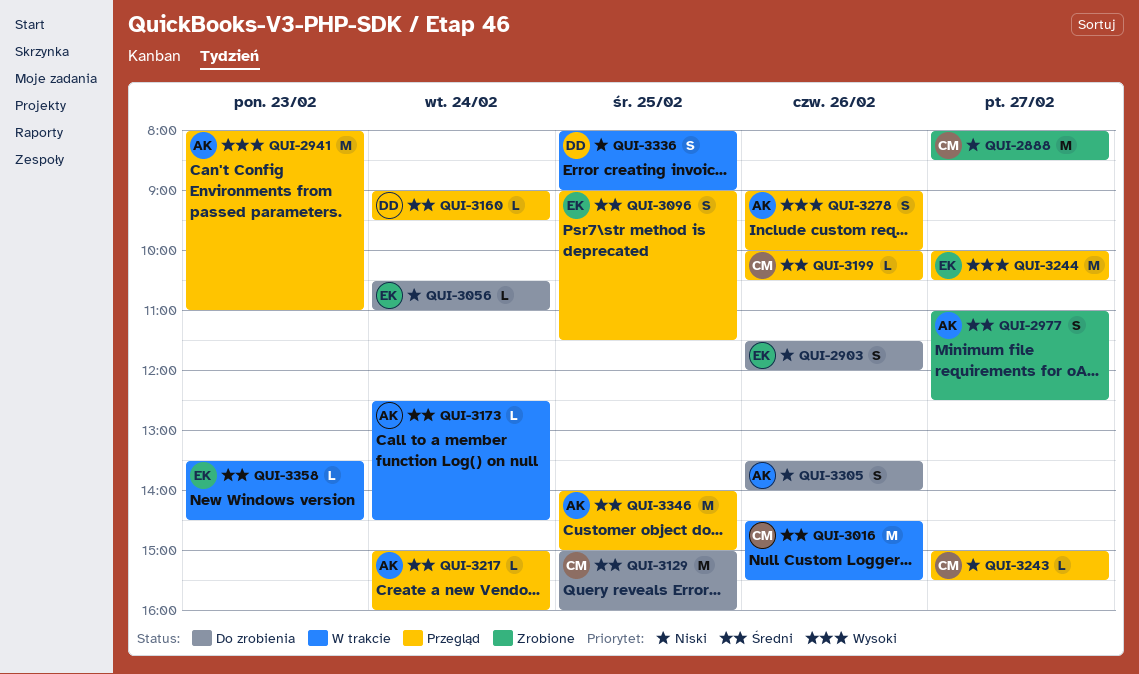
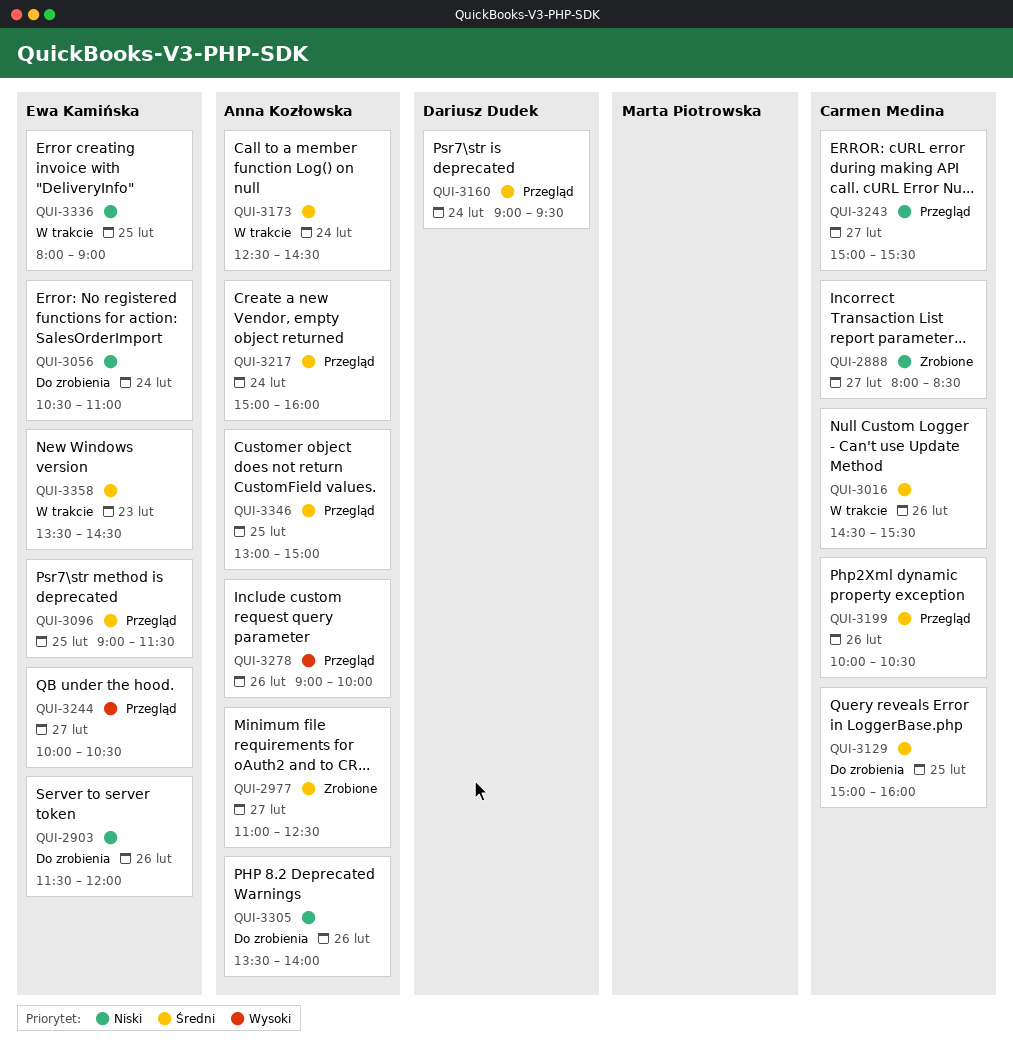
QUI-2941: present -> none
QUI-3336, owner: Dariusz Dudek -> Ewa Kamińska
QUI-3346, begins: 14:00 -> 13:00

